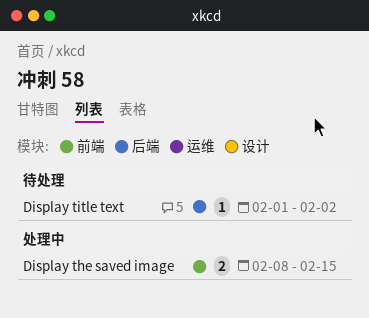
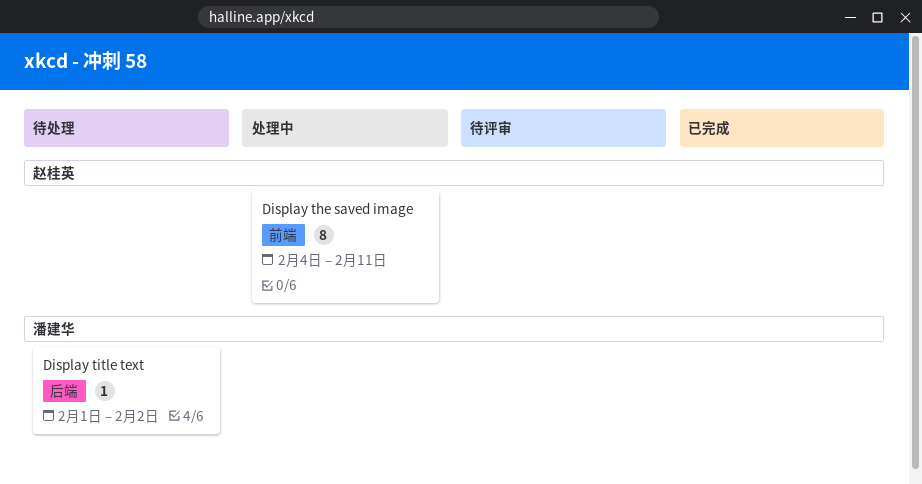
Display the saved image, estimate: 2 -> 8
Display the saved image, start: Feb 8 -> Feb 4
Display the saved image, due: Feb 15 -> Feb 11

